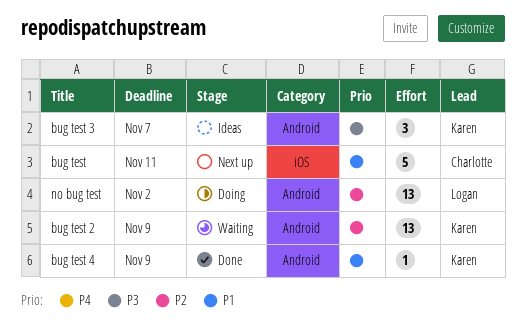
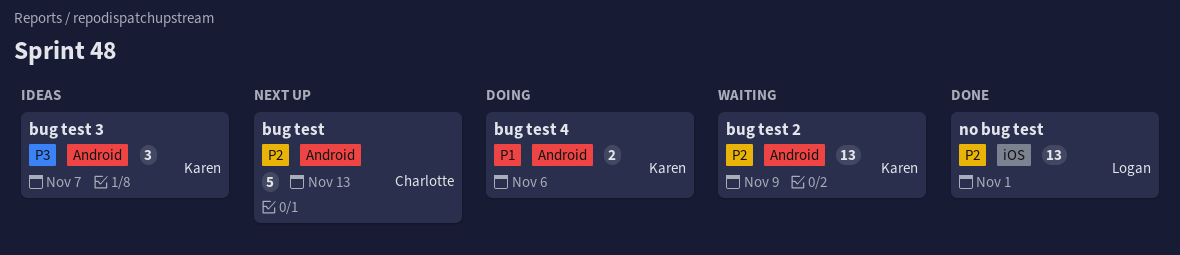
bug test, priority: P1 -> P2
bug test, label: iOS -> Android
bug test, due: Nov 11 -> Nov 13
bug test 4, status: Done -> Doing
bug test 4, estimate: 1 -> 2
bug test 4, due: Nov 9 -> Nov 6
no bug test, status: Doing -> Done
no bug test, label: Android -> iOS
no bug test, due: Nov 2 -> Nov 1

